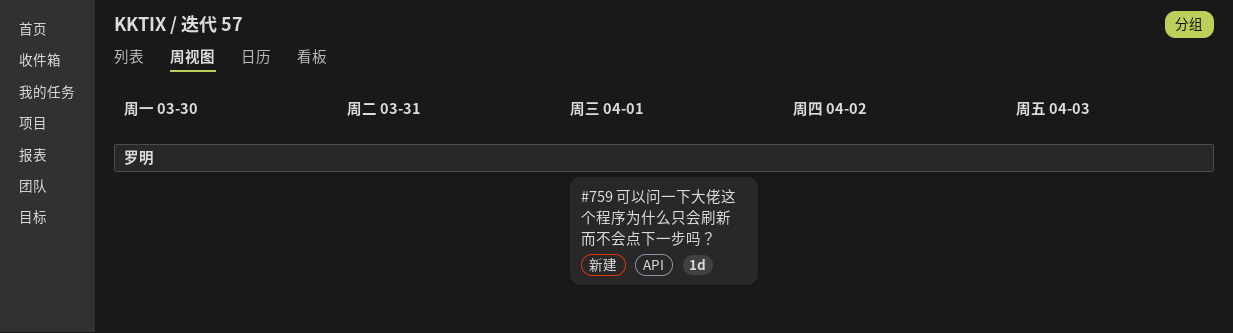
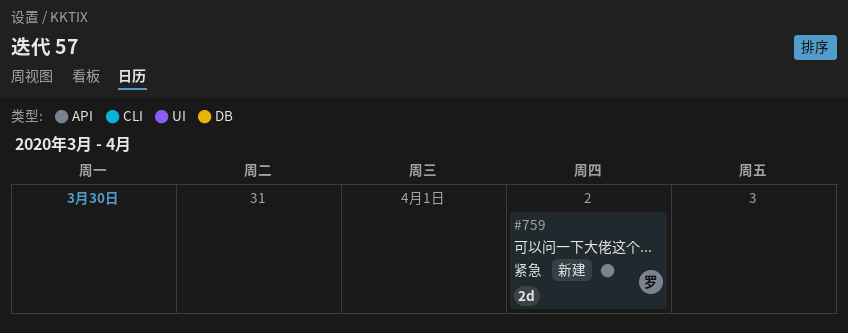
#759, estimate: 1d -> 2d
#759, due: Apr 1 -> Apr 2

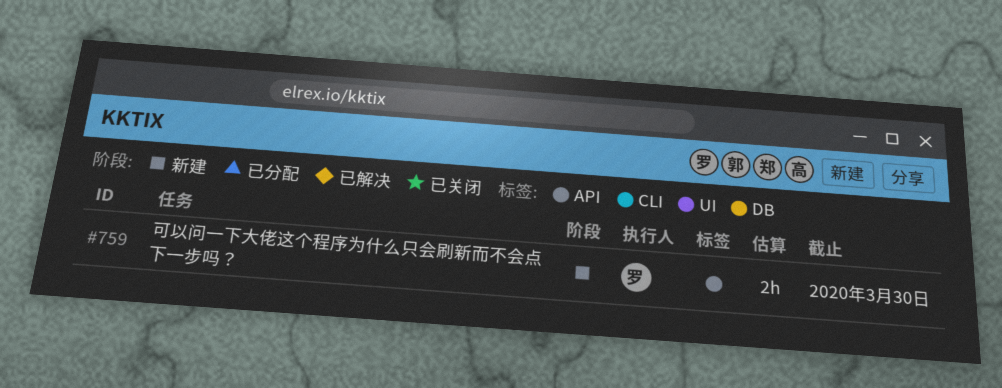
#759, estimate: 2d -> 2h
#759, due: Apr 2 -> Mar 30

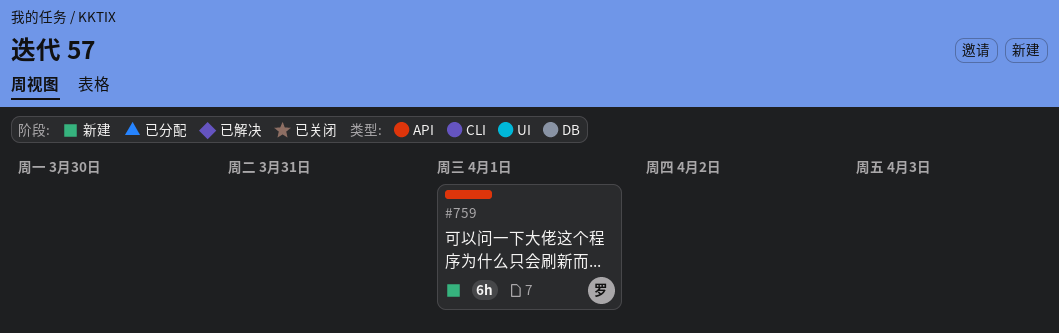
#759, estimate: 2h -> 6h
#759, due: Mar 30 -> Apr 1

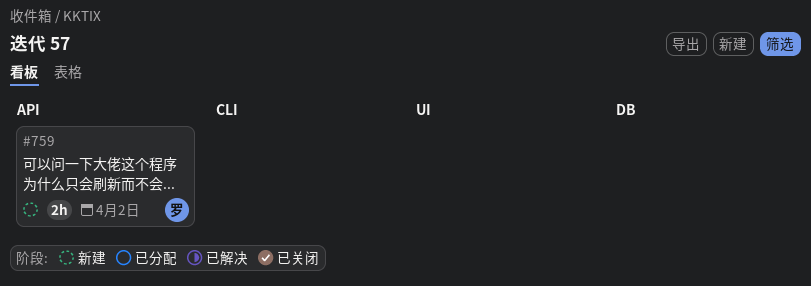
#759, estimate: 6h -> 2h
#759, due: Apr 1 -> Apr 2

